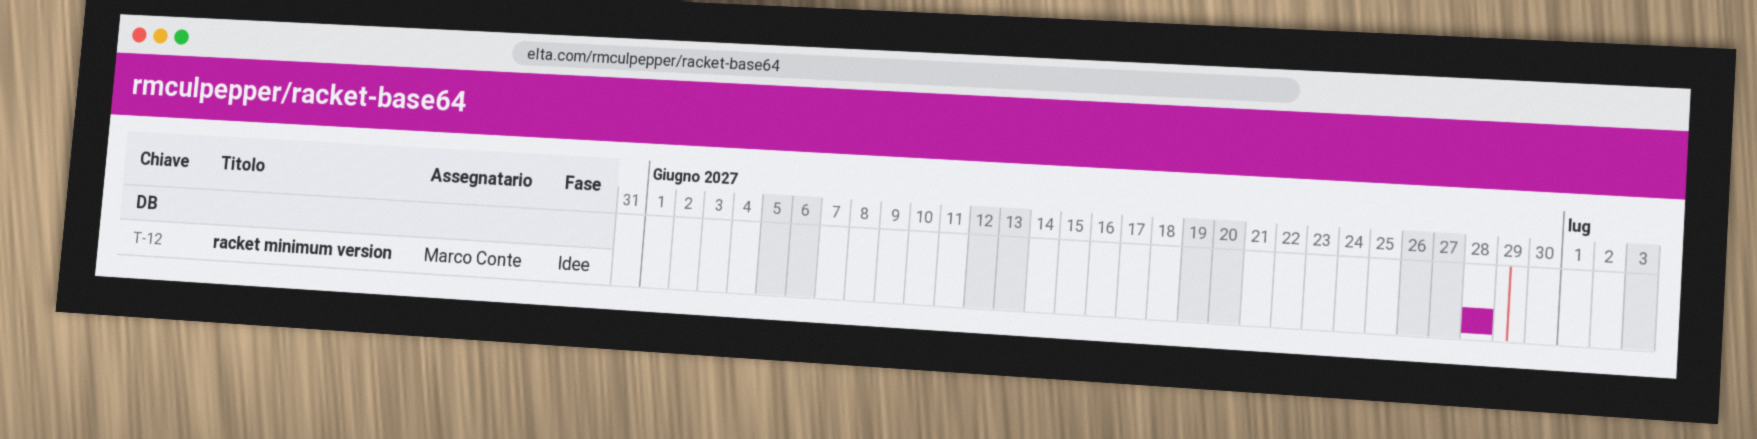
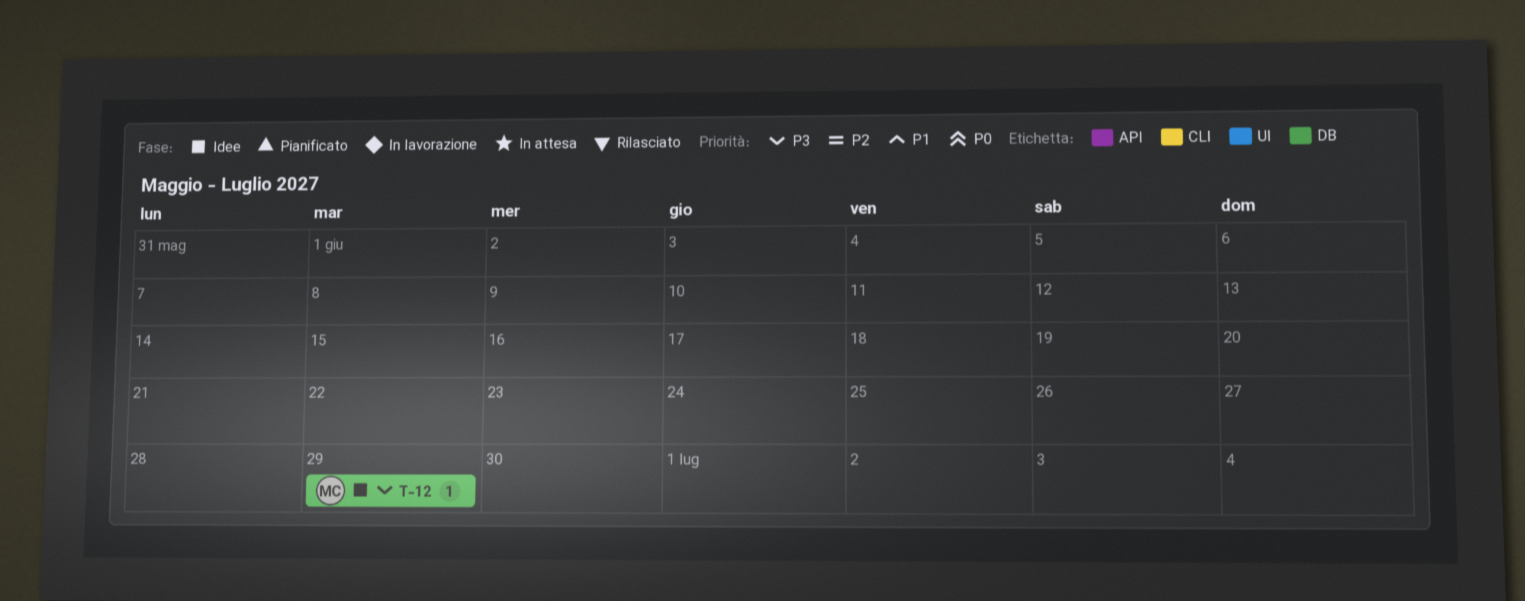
T-12, start: Jun 28 -> Jun 29
T-12, due: Jun 28 -> Jun 29

